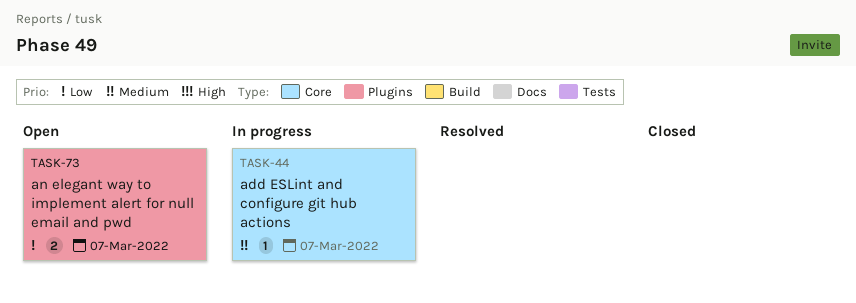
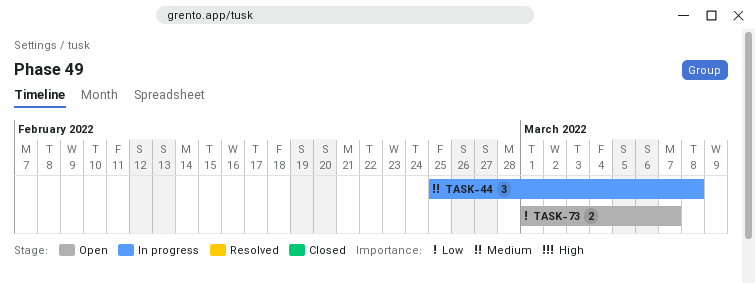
TASK-44, estimate: 1 -> 3
TASK-44, due: Mar 7 -> Mar 8

